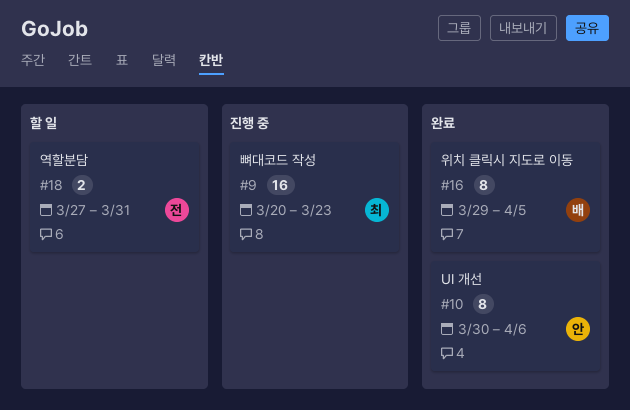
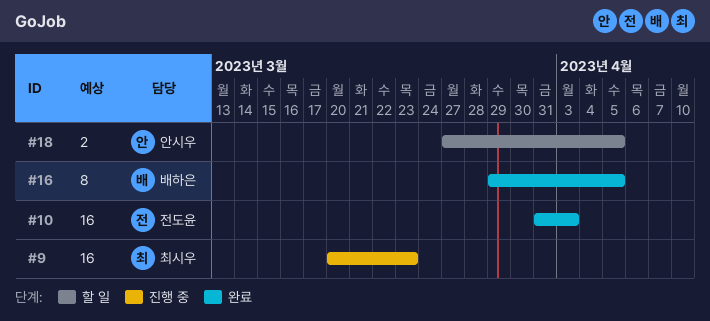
#10, owner: 안시우 -> 전도윤
#10, estimate: 8 -> 16
#10, start: Mar 30 -> Mar 31
#10, due: Apr 6 -> Apr 3
#18, owner: 전도윤 -> 안시우
#18, due: Mar 31 -> Apr 5

